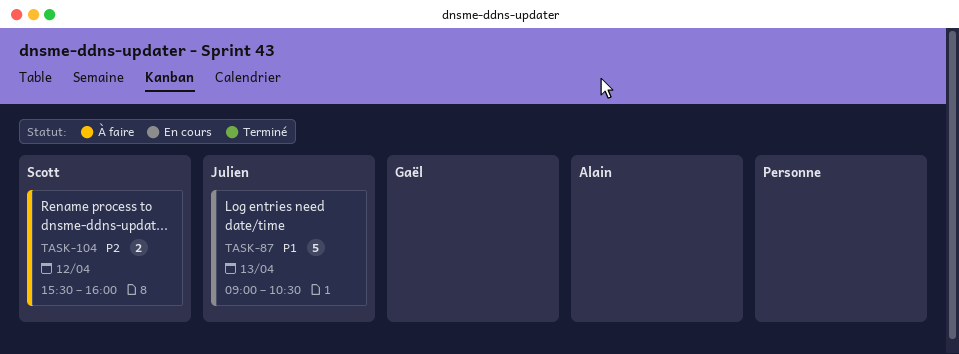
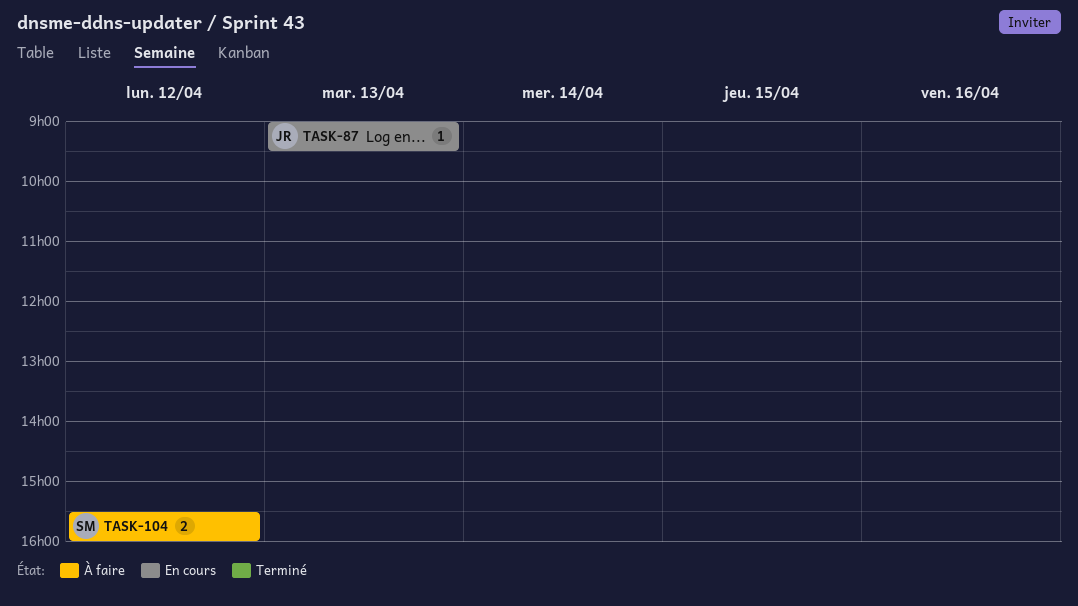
TASK-87, estimate: 5 -> 1
TASK-87, ends: 10:30 -> 09:30

